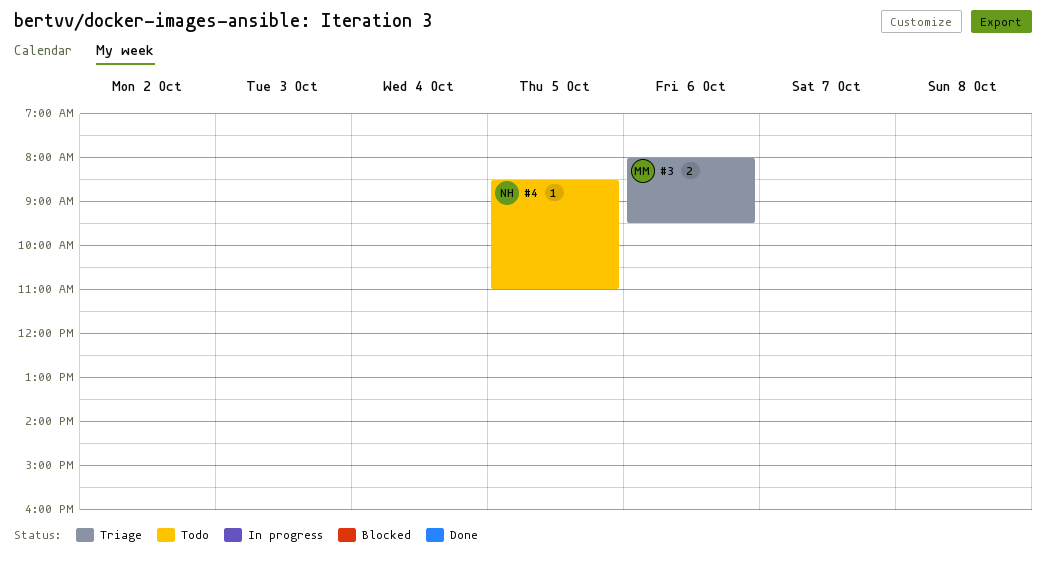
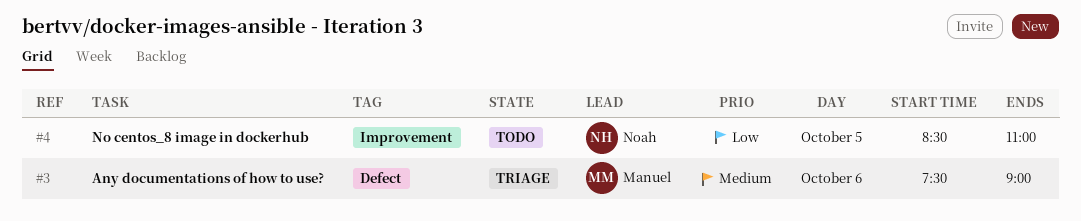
#3, begins: 08:00 -> 07:30
#3, ends: 09:30 -> 09:00

